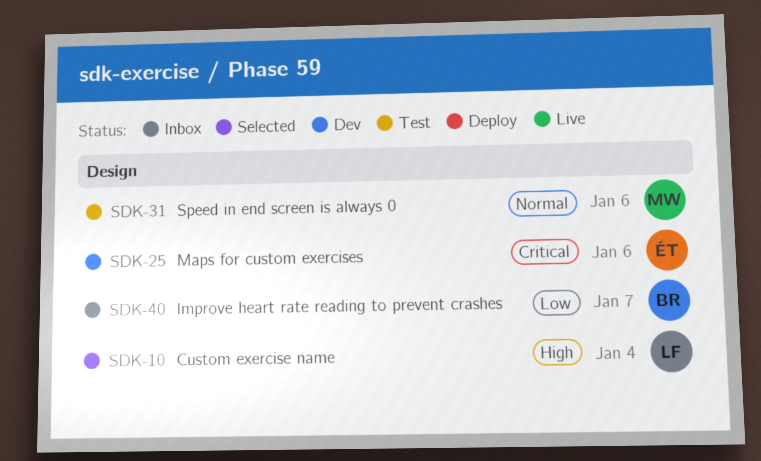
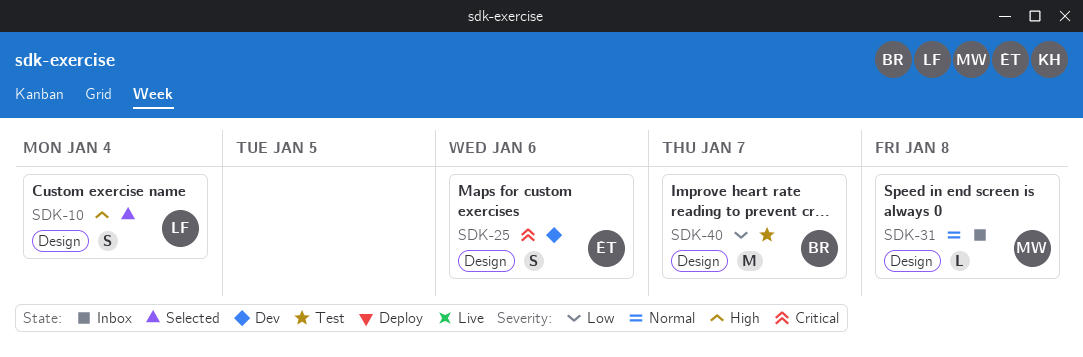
SDK-31, status: Test -> Inbox
SDK-31, due: Jan 6 -> Jan 8
SDK-40, status: Inbox -> Test

